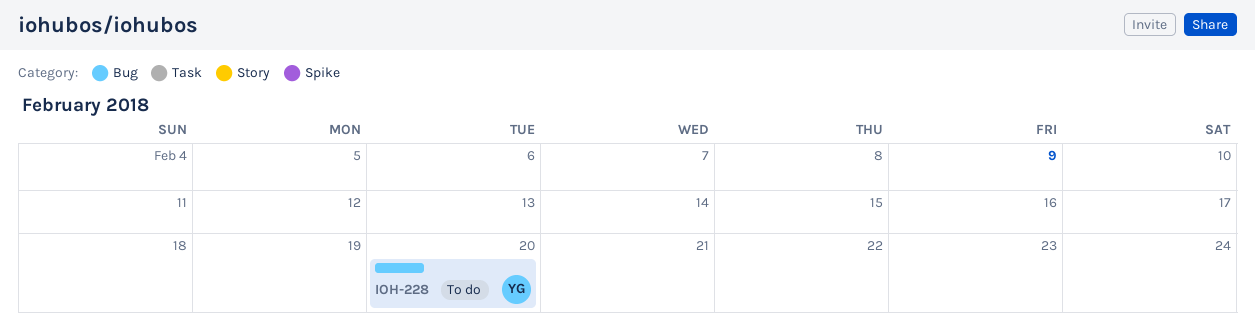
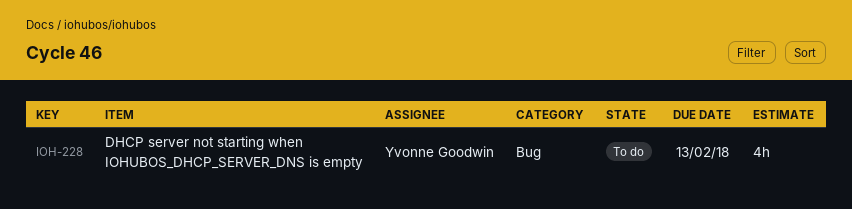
IOH-228, due: Feb 20 -> Feb 13

